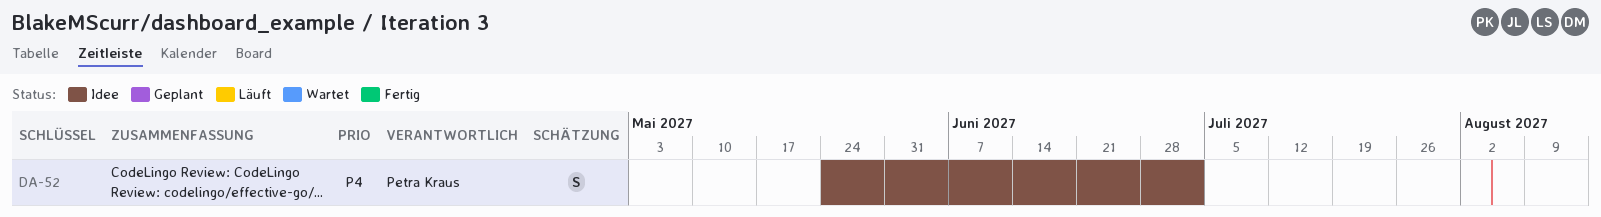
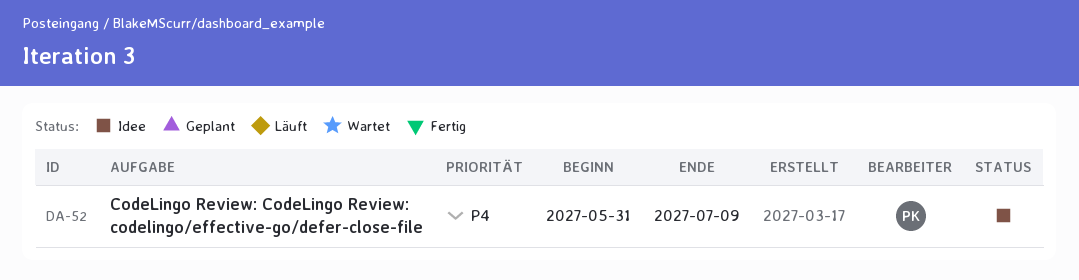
DA-52, start: May 24 -> May 31
DA-52, due: Jul 2 -> Jul 9

